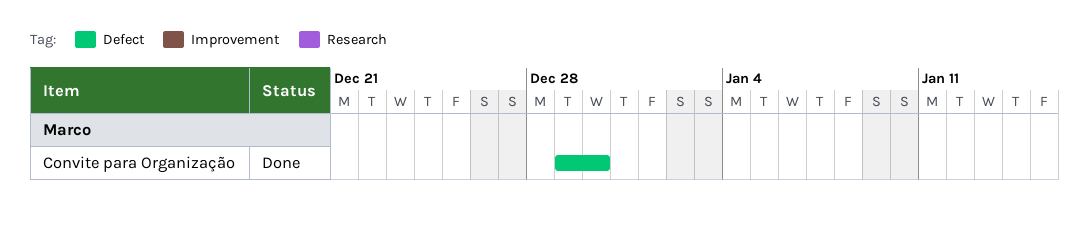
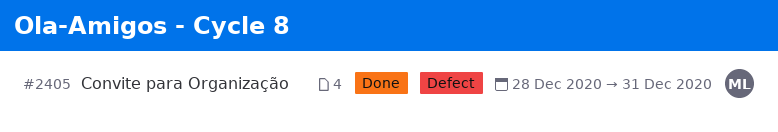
Convite para Organização, start: Dec 29 -> Dec 28
Convite para Organização, due: Dec 30 -> Dec 31

